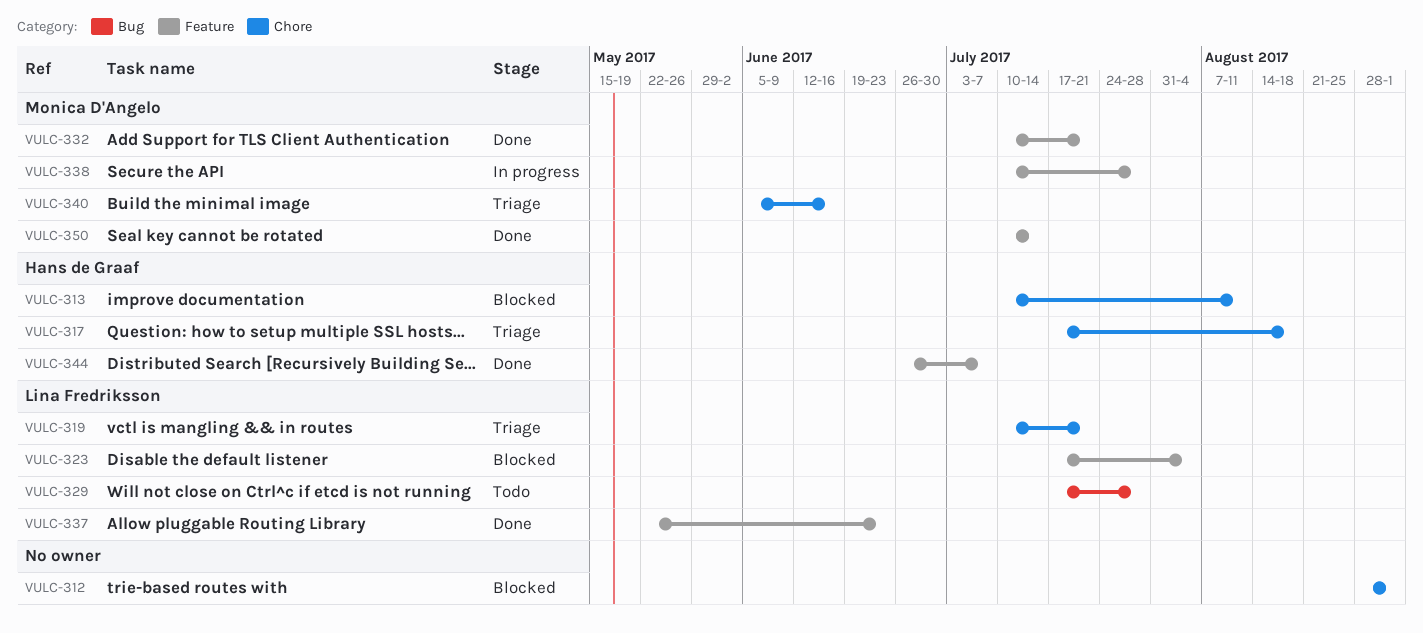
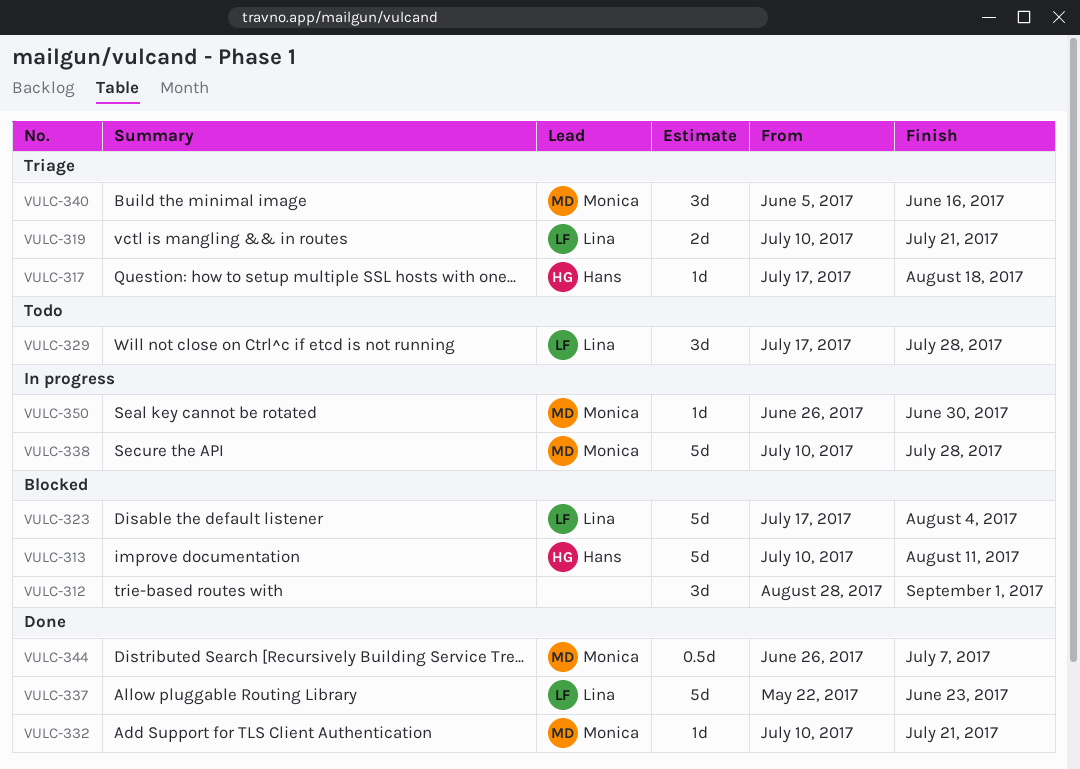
VULC-344, owner: Hans de Graaf -> Monica D'Angelo
VULC-350, status: Done -> In progress
VULC-350, start: Jul 10 -> Jun 26
VULC-350, due: Jul 14 -> Jun 30

